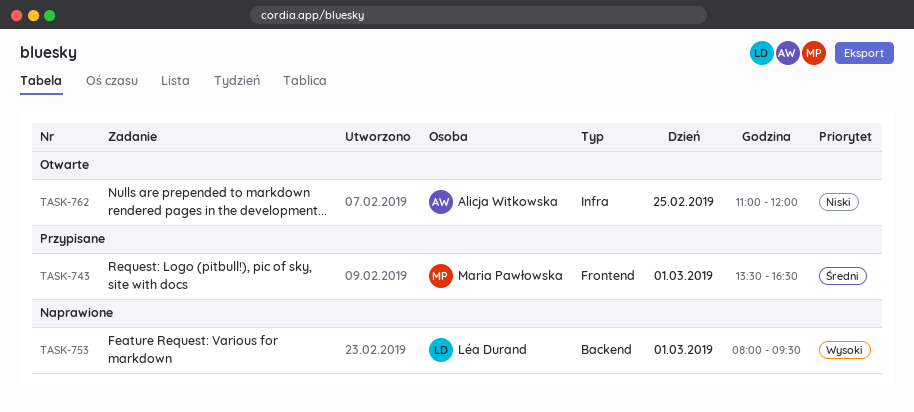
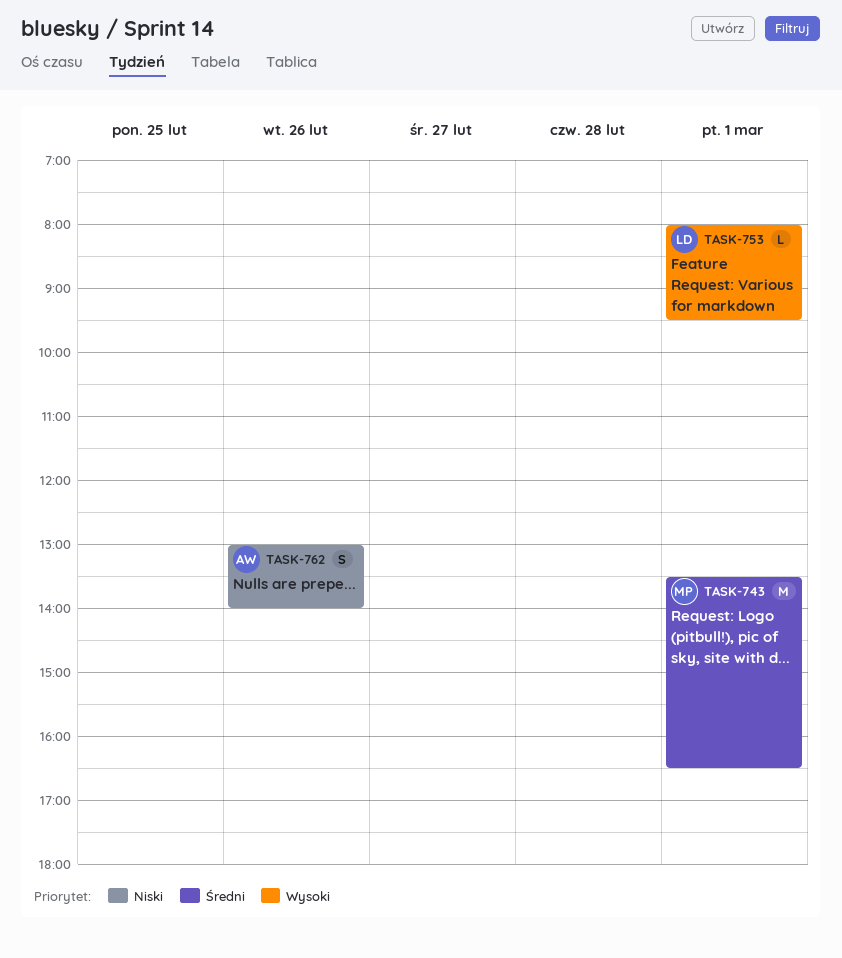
TASK-762, day: Feb 25 -> Feb 26
TASK-762, begins: 11:00 -> 13:00
TASK-762, ends: 12:00 -> 14:00

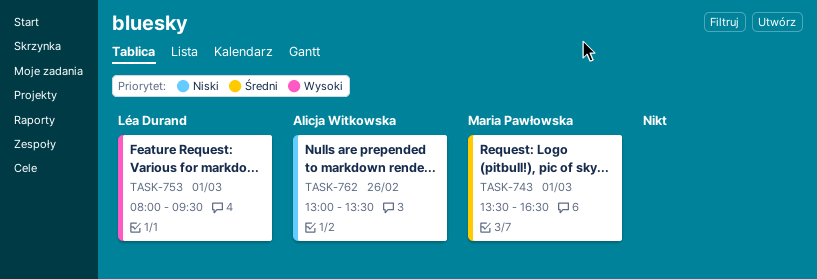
TASK-762, ends: 14:00 -> 13:30

